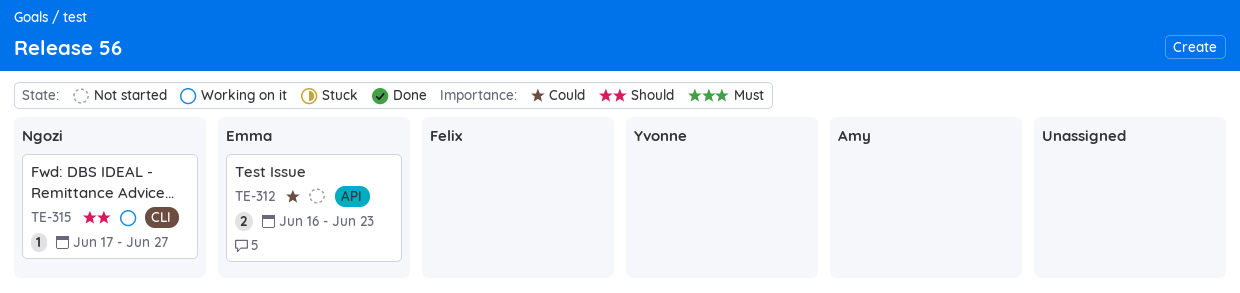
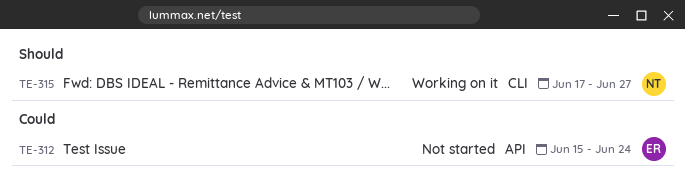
TE-312, start: Jun 16 -> Jun 15
TE-312, due: Jun 23 -> Jun 24

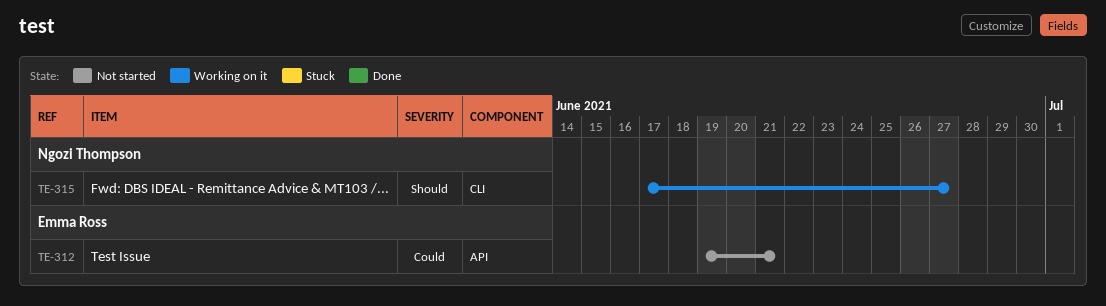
TE-312, start: Jun 15 -> Jun 19
TE-312, due: Jun 24 -> Jun 21

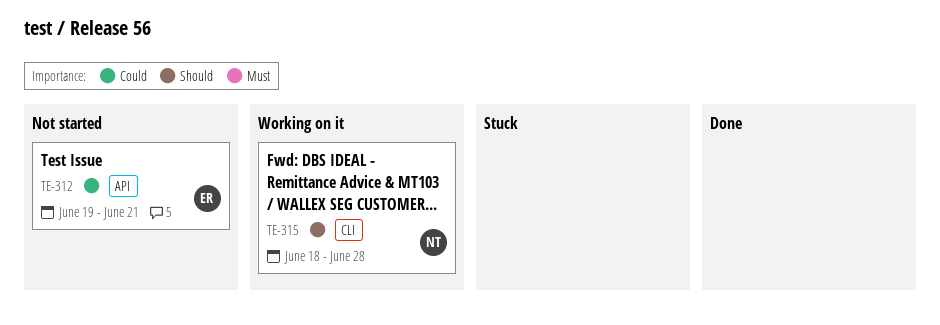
TE-315, start: Jun 17 -> Jun 18
TE-315, due: Jun 27 -> Jun 28

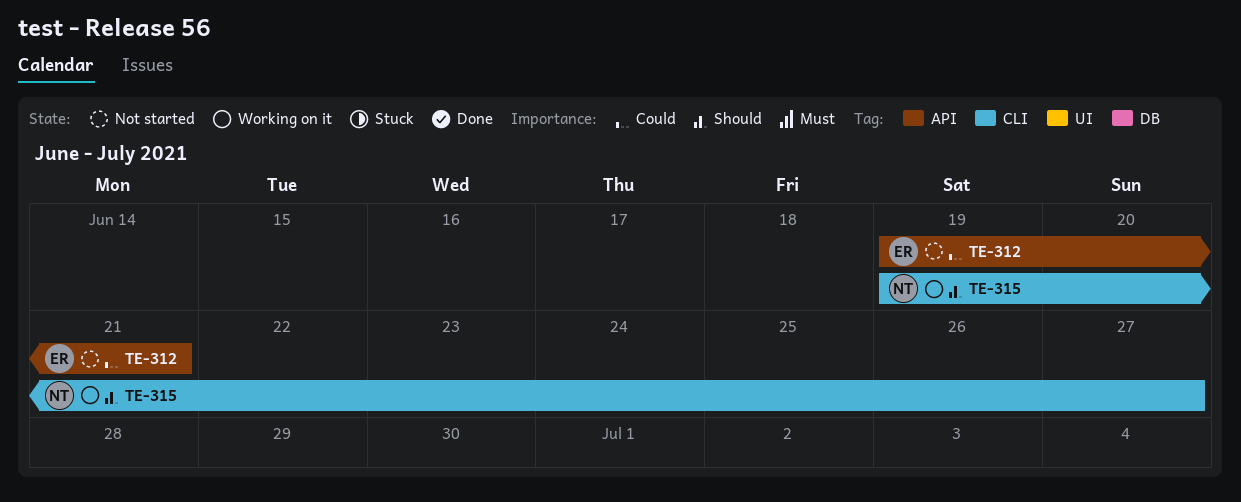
TE-315, start: Jun 18 -> Jun 19
TE-315, due: Jun 28 -> Jun 27

